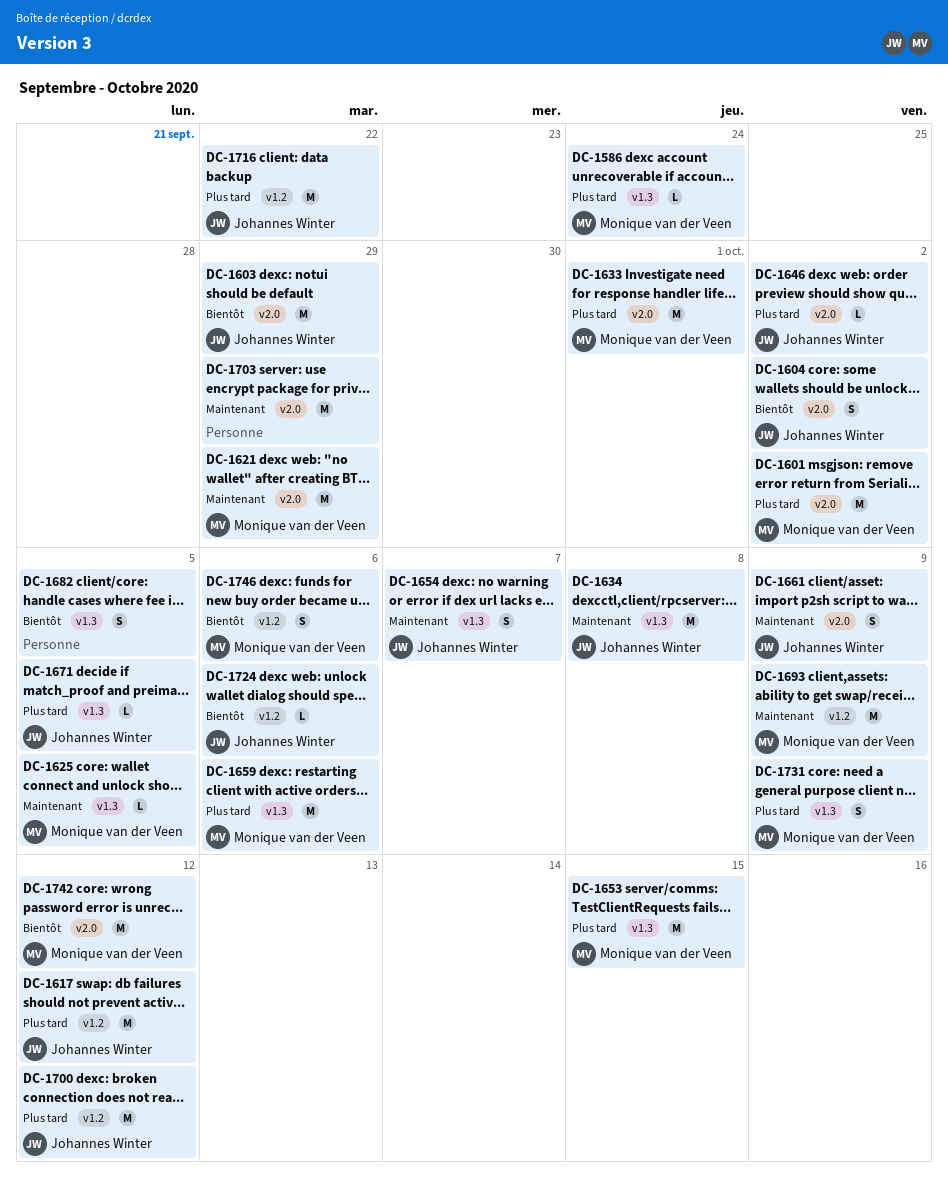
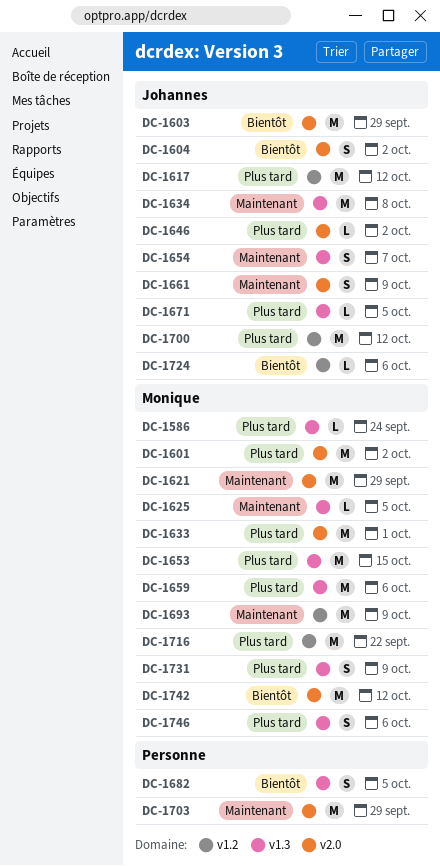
DC-1716, owner: Johannes Winter -> Monique van der Veen
DC-1746, priority: Bientôt -> Plus tard
DC-1746, label: v1.2 -> v1.3

